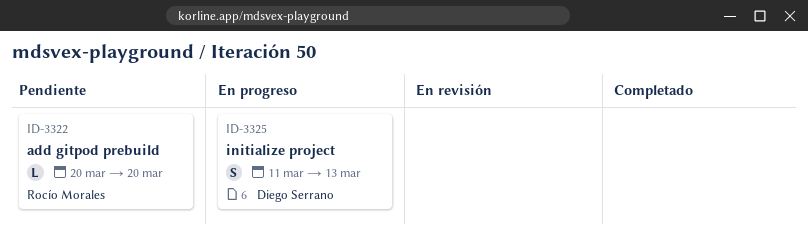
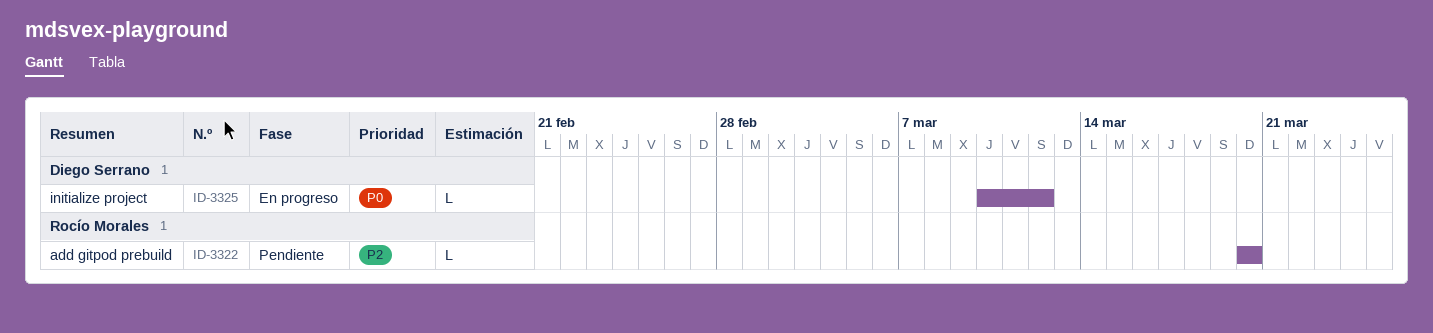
ID-3325, estimate: S -> L
ID-3325, start: Mar 11 -> Mar 10
ID-3325, due: Mar 13 -> Mar 12

